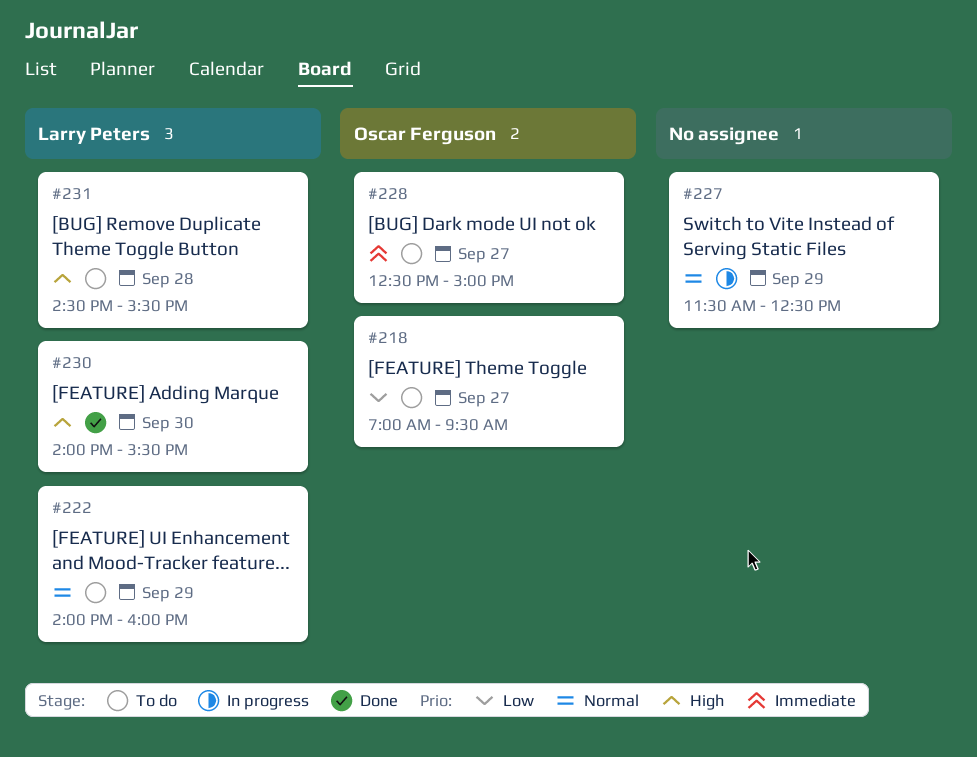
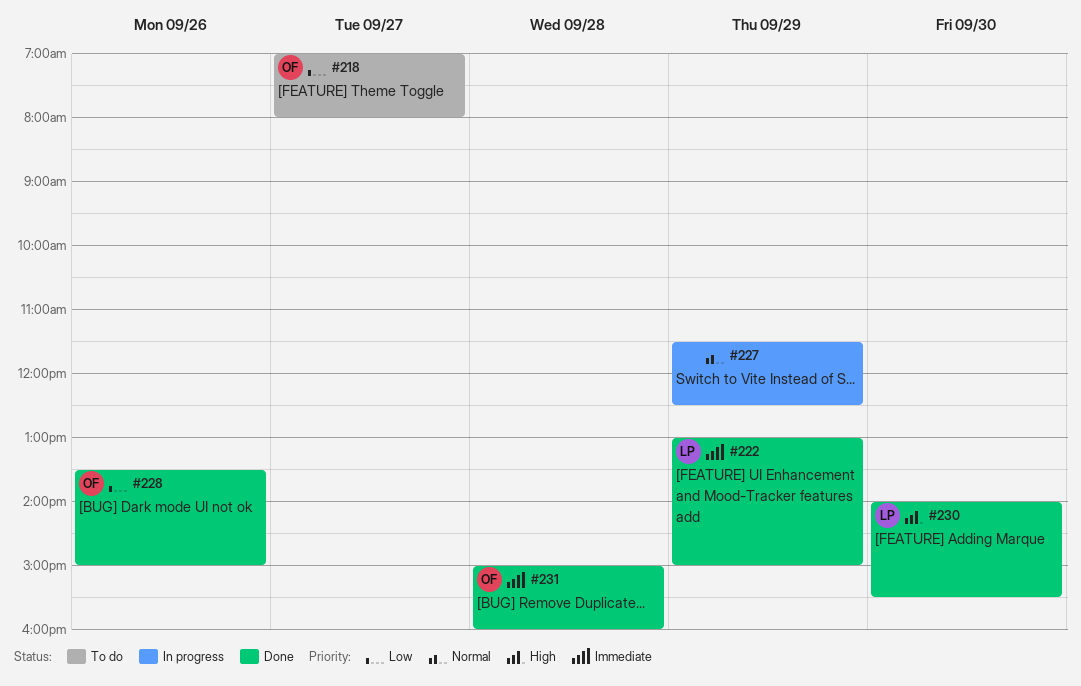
#218, ends: 09:30 -> 08:00
#222, status: To do -> Done
#222, priority: Normal -> Immediate
#222, begins: 14:00 -> 13:00
#222, ends: 16:00 -> 15:00
#228, status: To do -> Done
#228, priority: Immediate -> Low
#228, day: Sep 27 -> Sep 26
#228, begins: 12:30 -> 13:30
#231, status: To do -> Done
#231, owner: Larry Peters -> Oscar Ferguson
#231, priority: High -> Immediate
#231, begins: 14:30 -> 15:00
#231, ends: 15:30 -> 16:00

